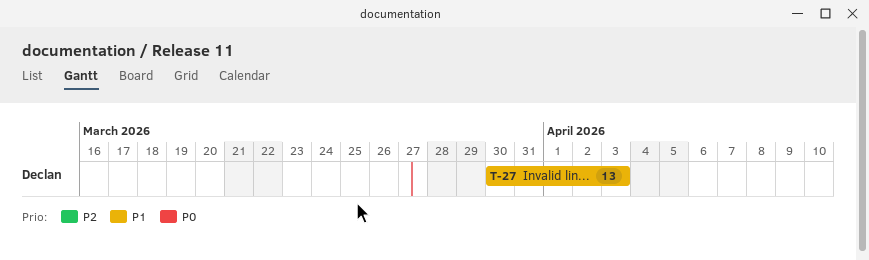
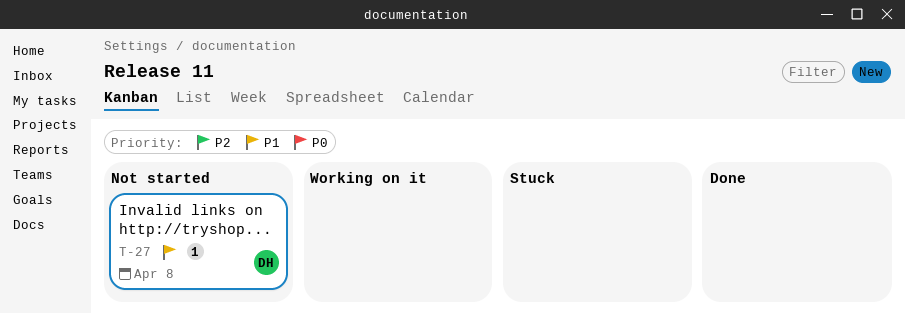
T-27, estimate: 13 -> 1
T-27, due: Apr 3 -> Apr 8

